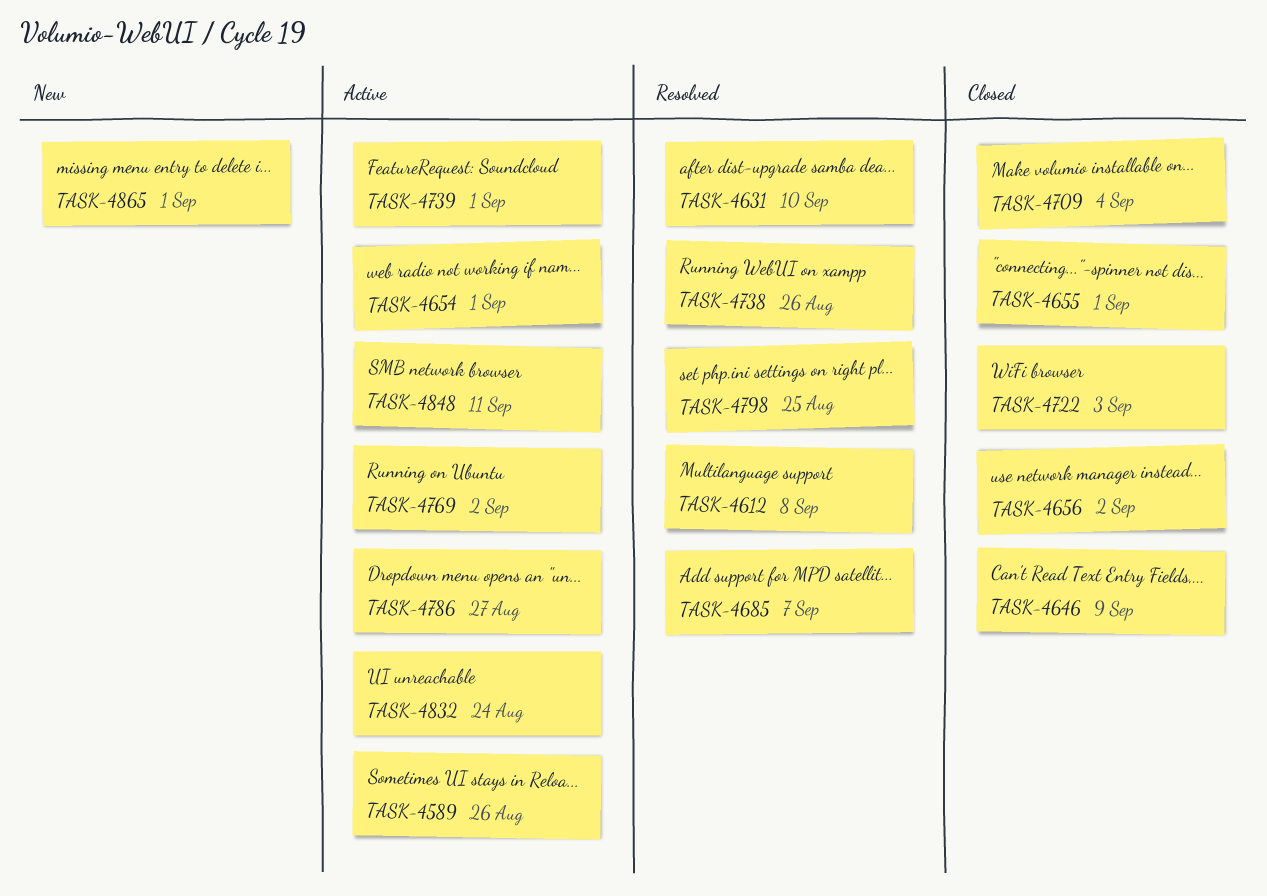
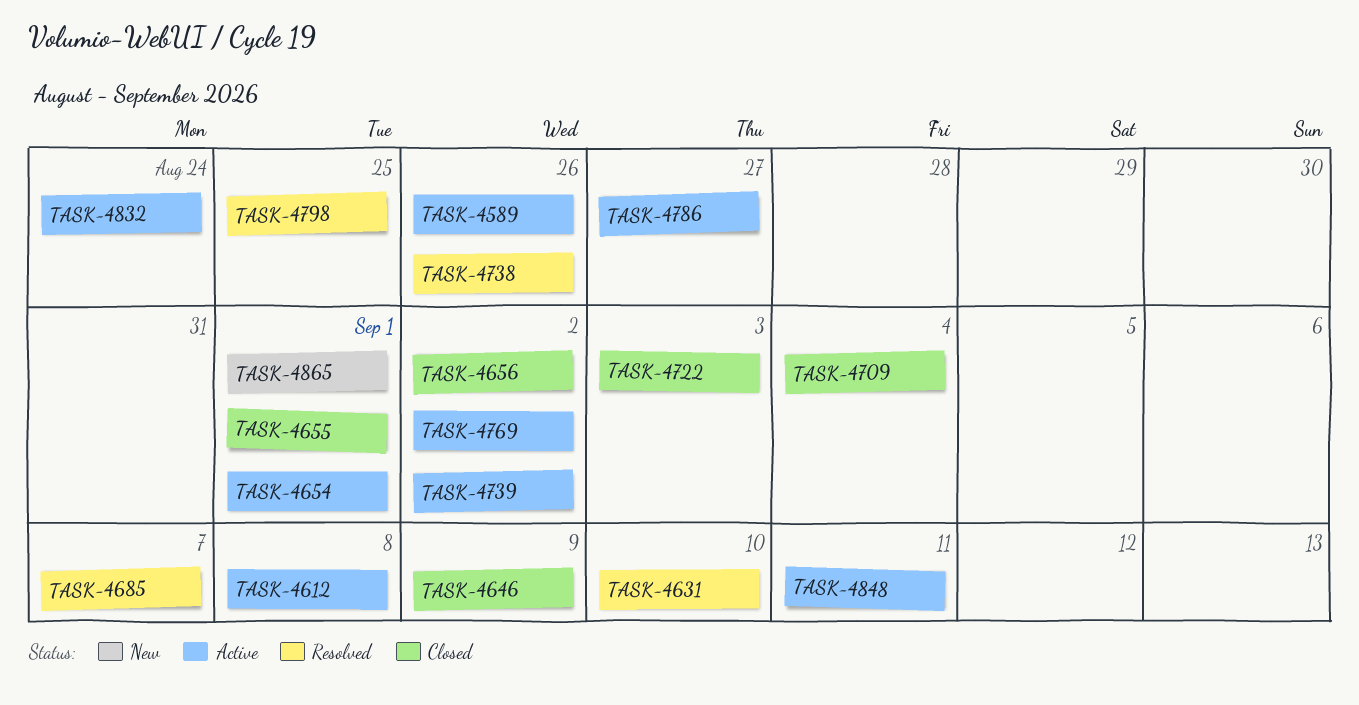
TASK-4612, status: Resolved -> Active
TASK-4739, due: Sep 1 -> Sep 2

